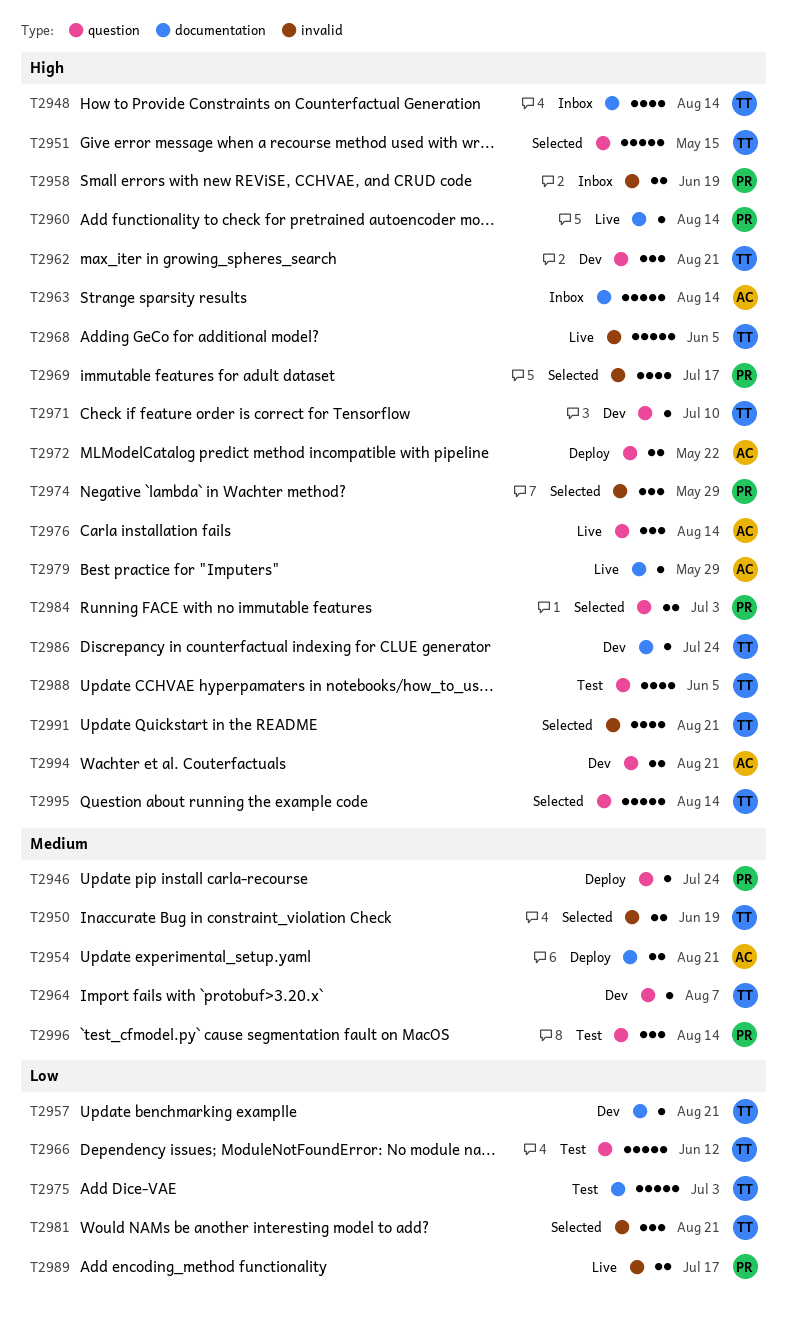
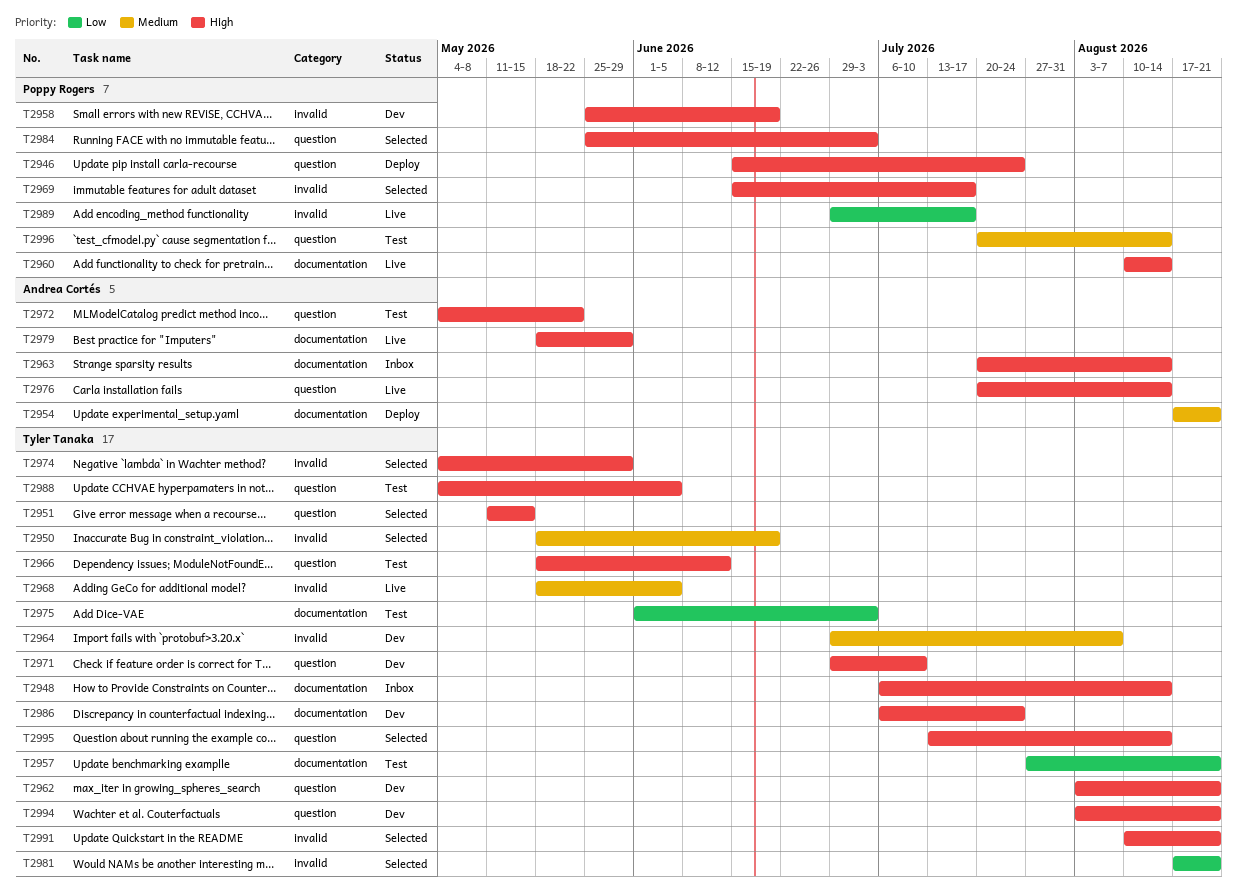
T2946, priority: Medium -> High
T2957, status: Dev -> Test
T2958, status: Inbox -> Dev
T2964, label: question -> invalid
T2966, priority: Low -> High
T2968, priority: High -> Medium
T2972, status: Deploy -> Test
T2974, owner: Poppy Rogers -> Tyler Tanaka
T2994, owner: Andrea Cortés -> Tyler Tanaka

